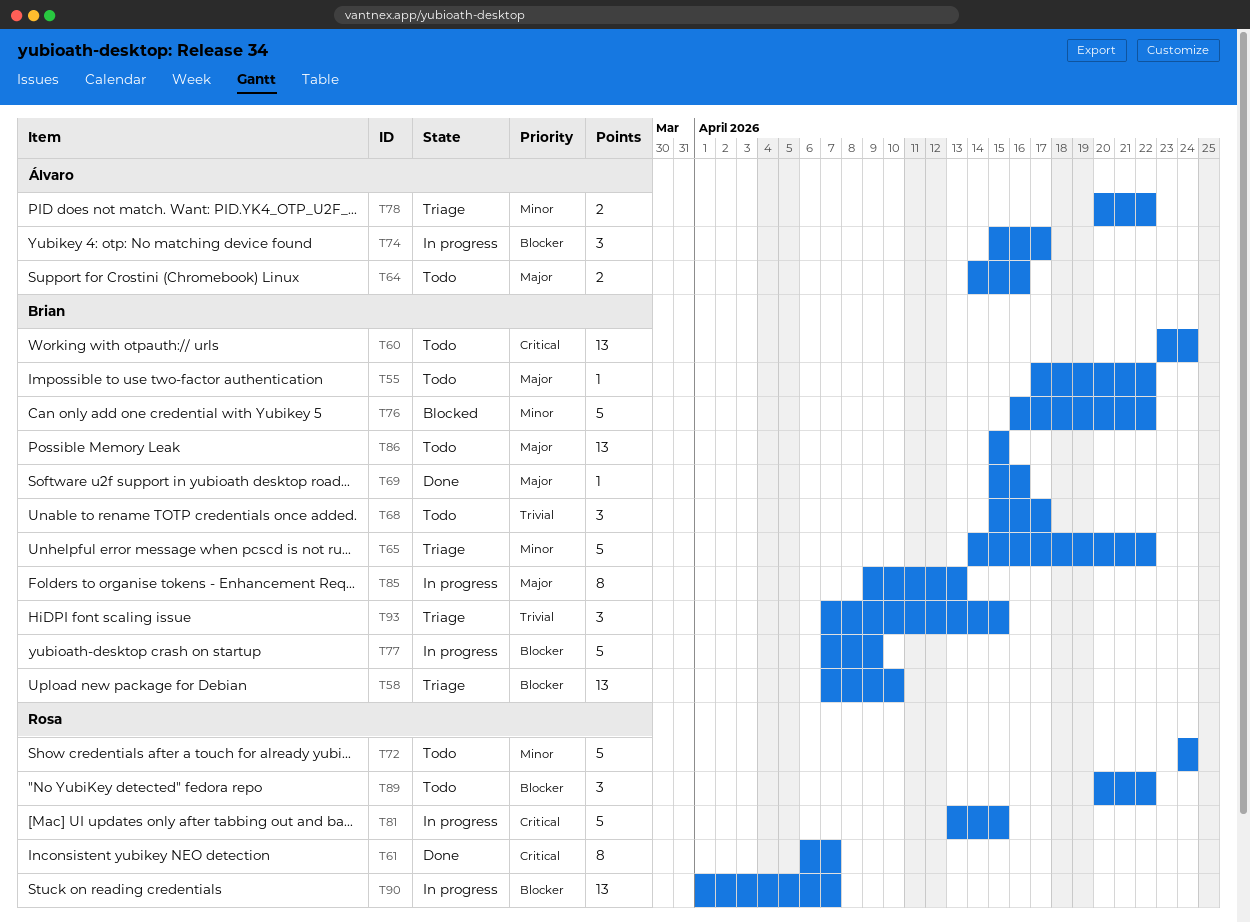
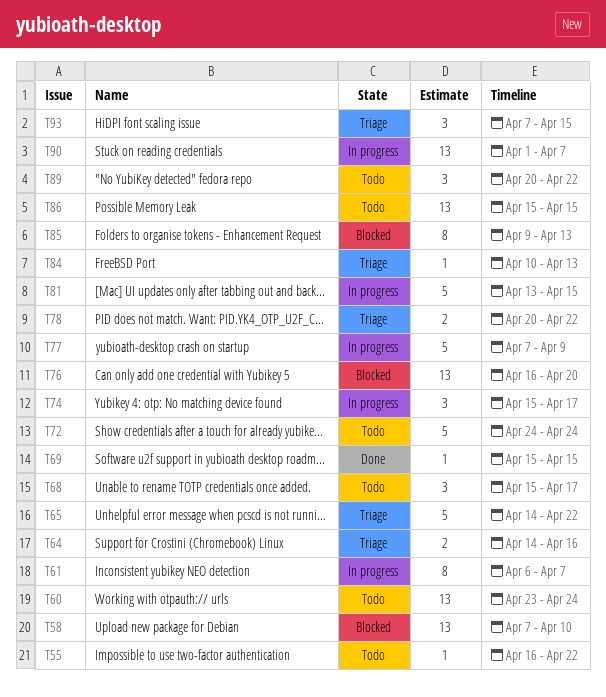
T55, start: Apr 17 -> Apr 16
T58, status: Triage -> Blocked
T61, status: Done -> In progress
T64, status: Todo -> Triage
T69, due: Apr 16 -> Apr 15
T76, estimate: 5 -> 13
T76, due: Apr 22 -> Apr 20
T84: none -> present
T85, status: In progress -> Blocked

